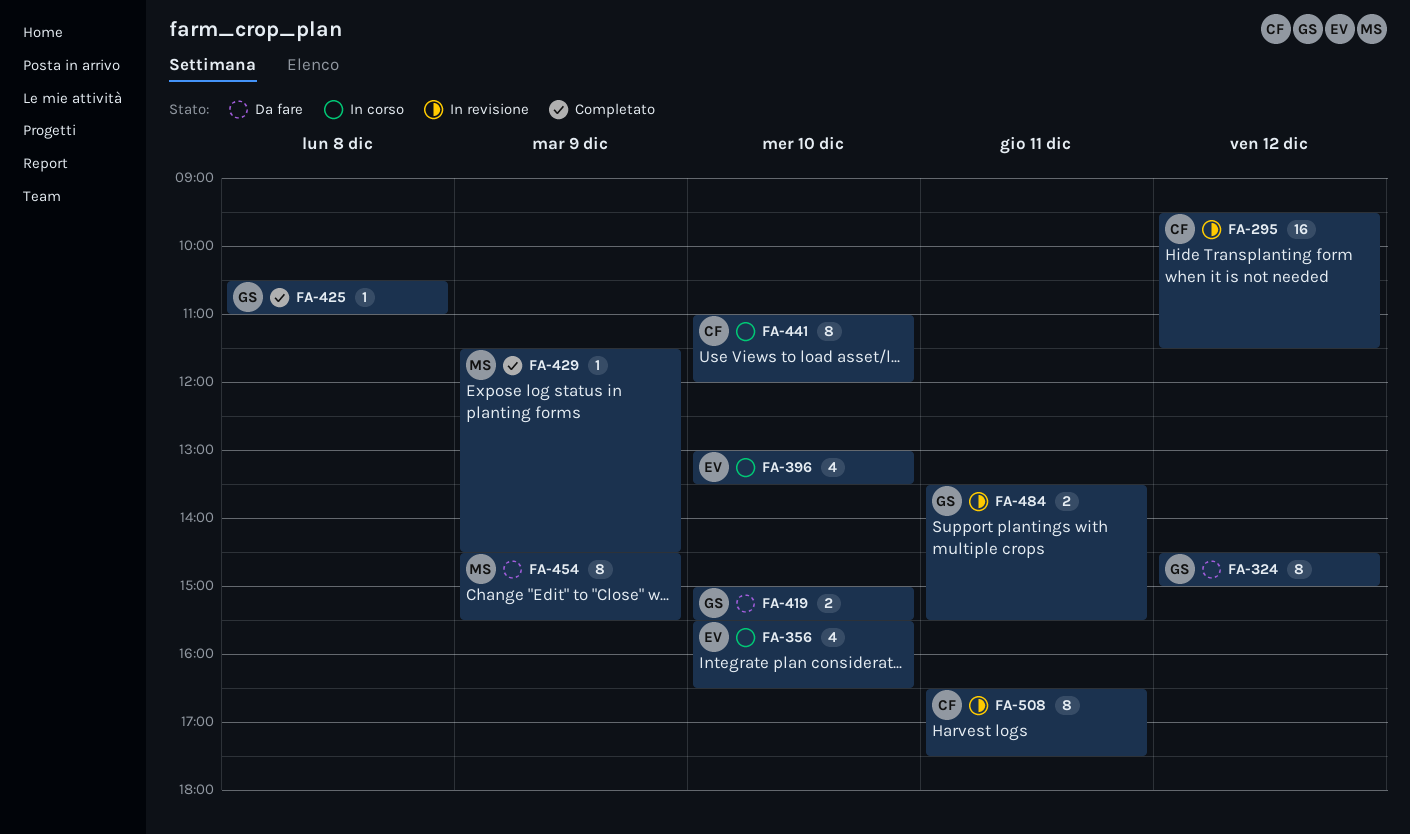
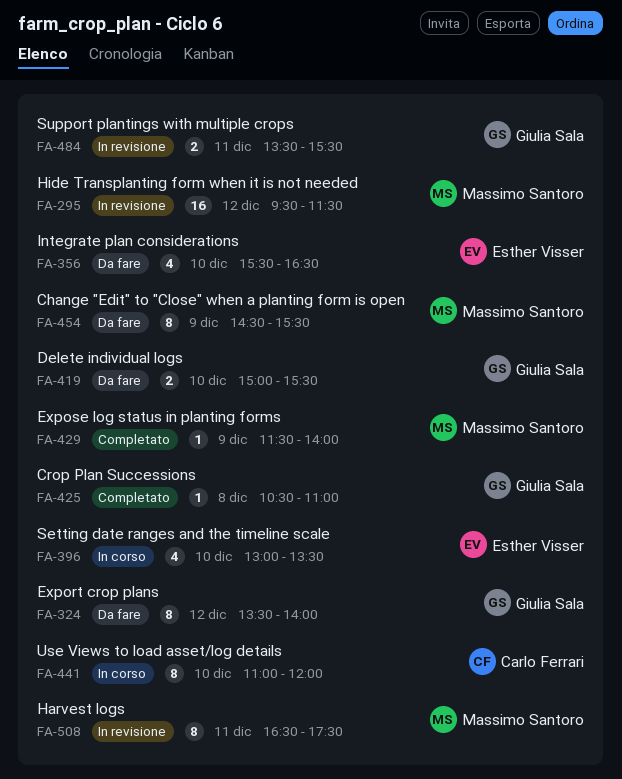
FA-295, owner: Carlo Ferrari -> Massimo Santoro
FA-324, begins: 14:30 -> 13:30
FA-324, ends: 15:00 -> 14:00
FA-356, status: In corso -> Da fare
FA-429, ends: 14:30 -> 14:00
FA-508, owner: Carlo Ferrari -> Massimo Santoro

